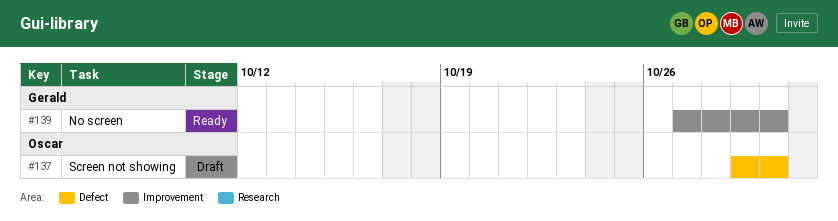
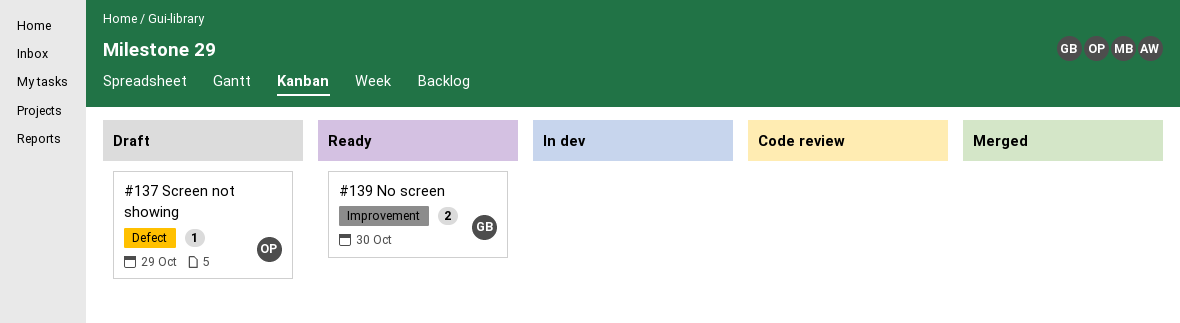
#137, due: Oct 30 -> Oct 29

